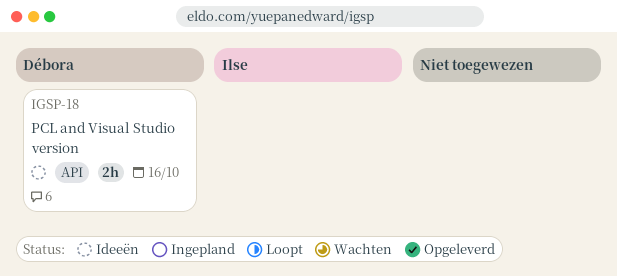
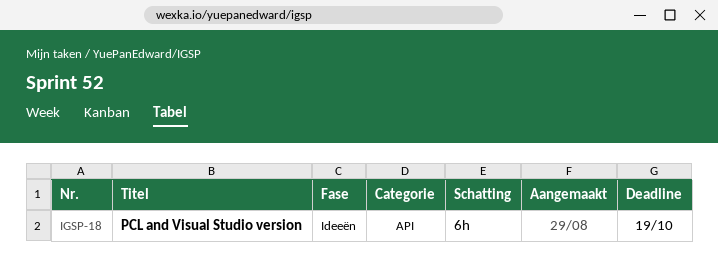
IGSP-18, estimate: 2h -> 6h
IGSP-18, due: Oct 16 -> Oct 19

